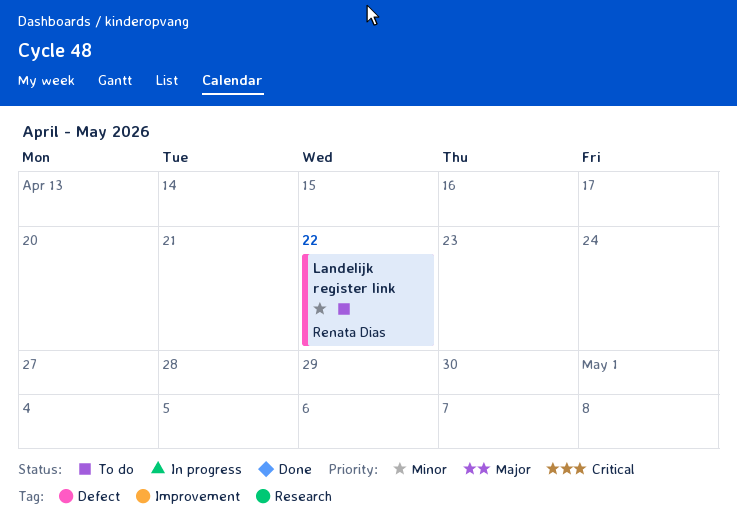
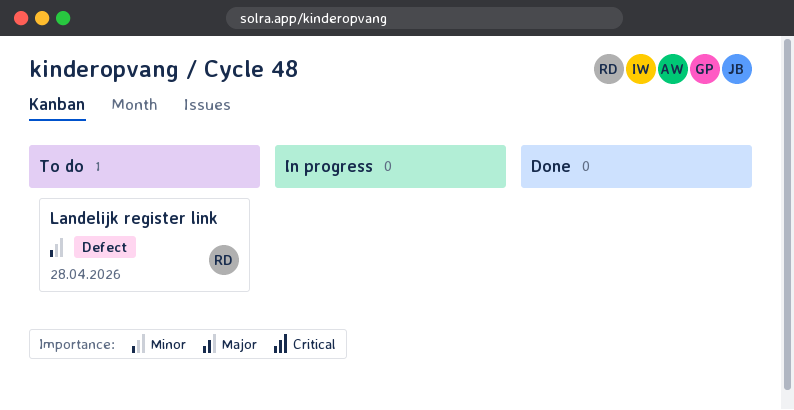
Landelijk register link, due: Apr 22 -> Apr 28

